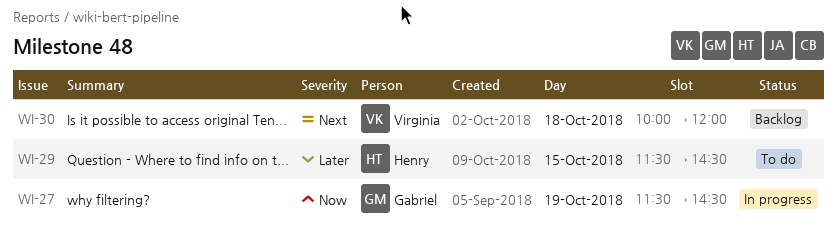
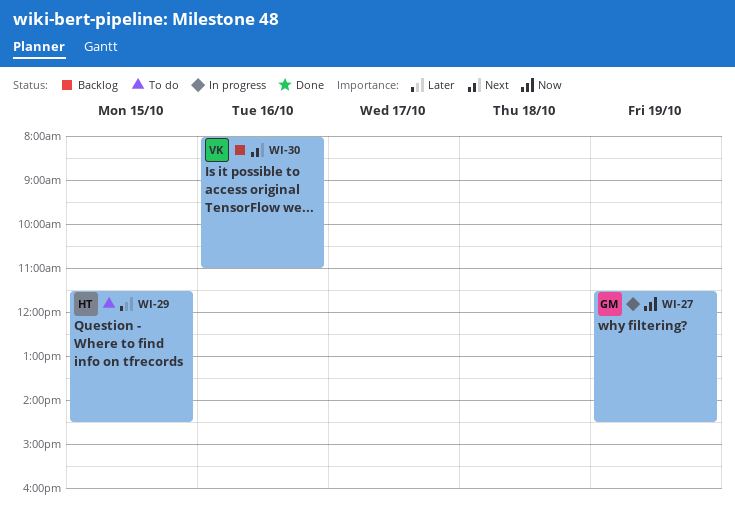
WI-30, day: Oct 18 -> Oct 16
WI-30, begins: 10:00 -> 08:00
WI-30, ends: 12:00 -> 11:00

